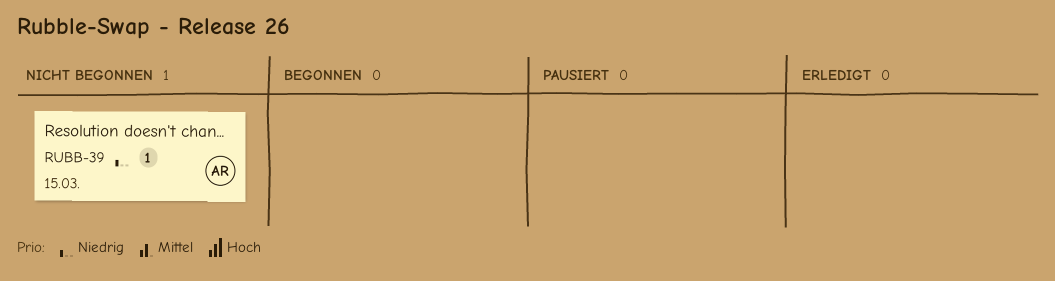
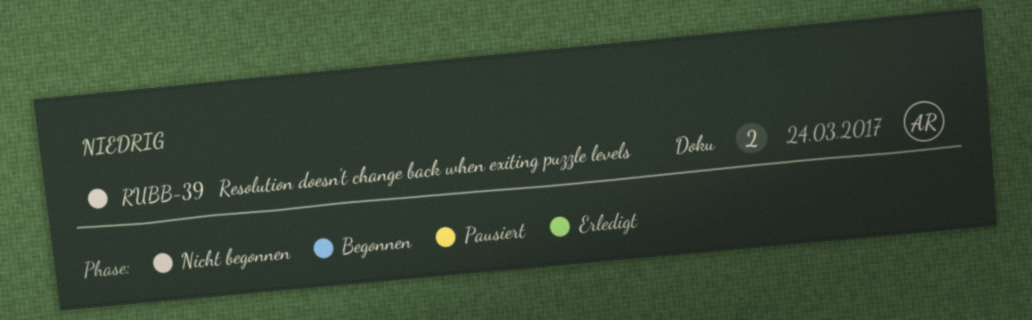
RUBB-39, estimate: 1 -> 2
RUBB-39, due: Mar 15 -> Mar 24

